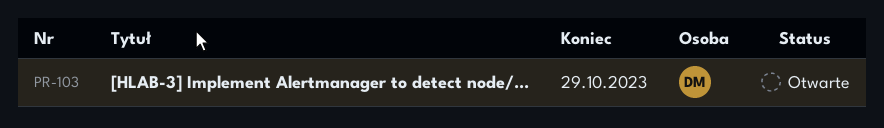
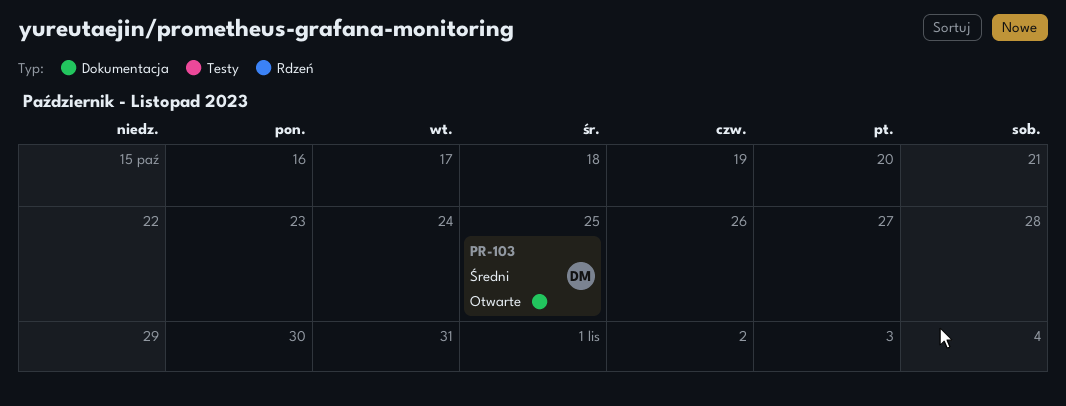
PR-103, due: Oct 29 -> Oct 25

